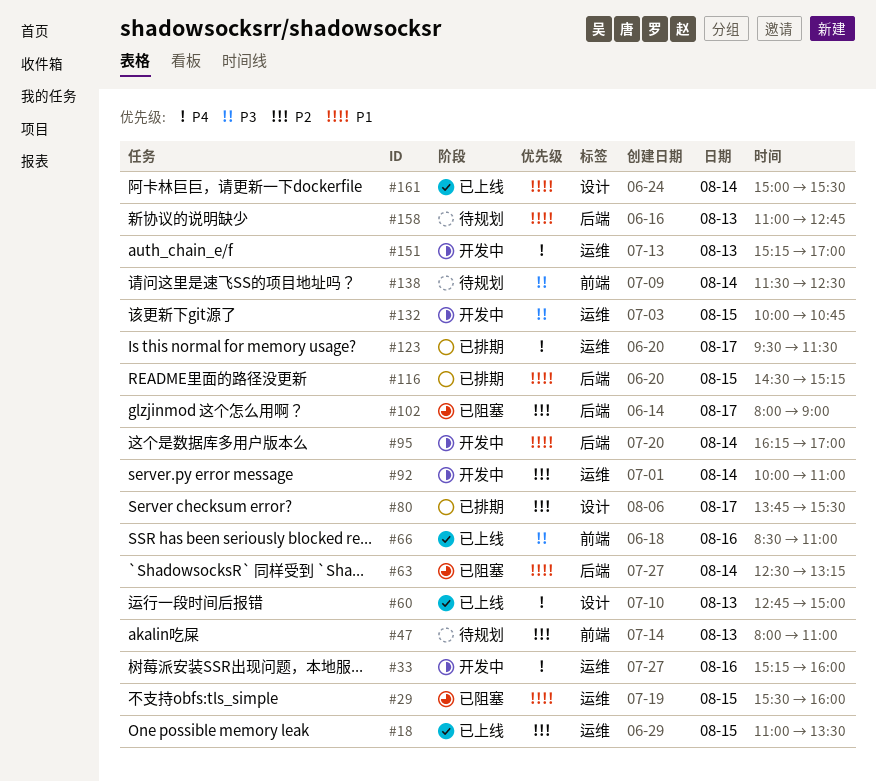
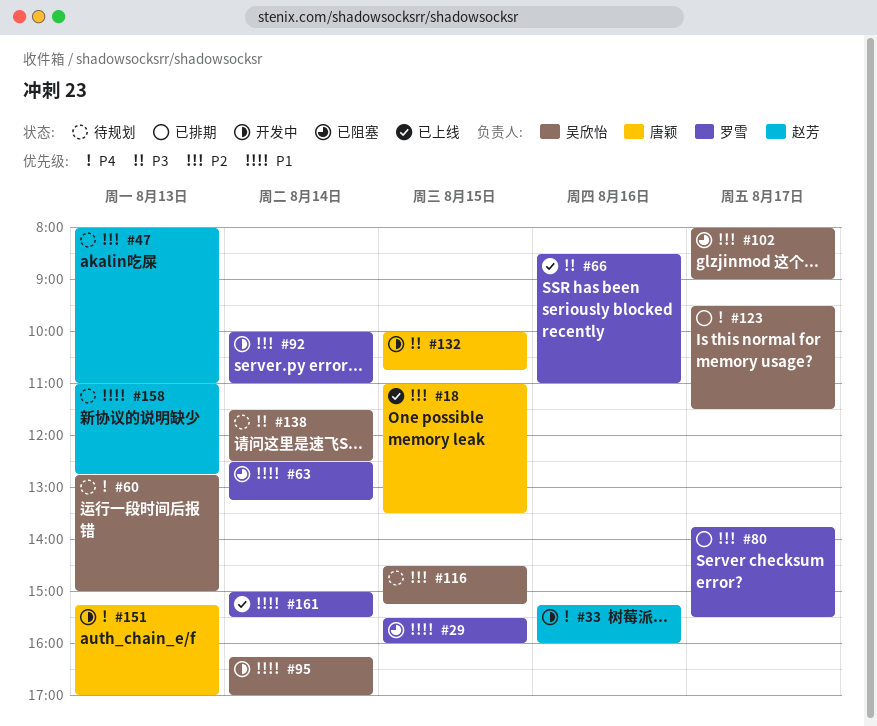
#60, status: 已上线 -> 待规划
#116, status: 已排期 -> 待规划
#116, priority: P1 -> P2

